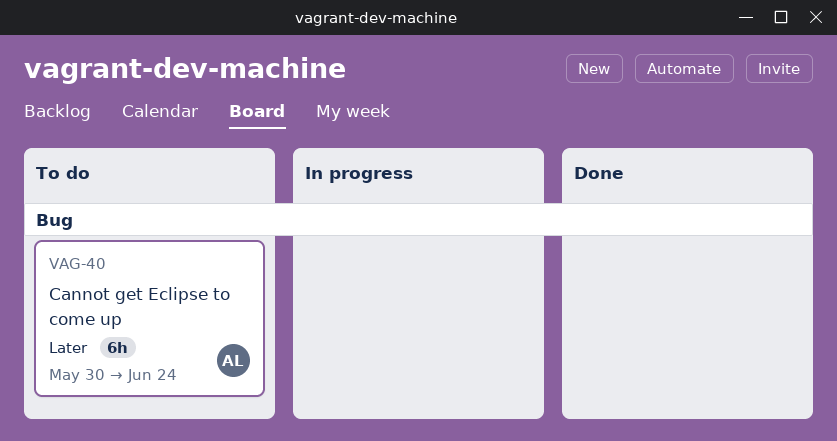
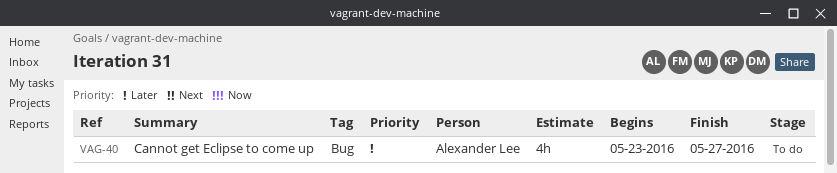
VAG-40, estimate: 6h -> 4h
VAG-40, start: May 30 -> May 23
VAG-40, due: Jun 24 -> May 27

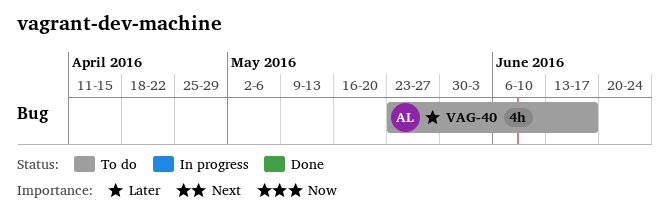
VAG-40, due: May 27 -> Jun 17

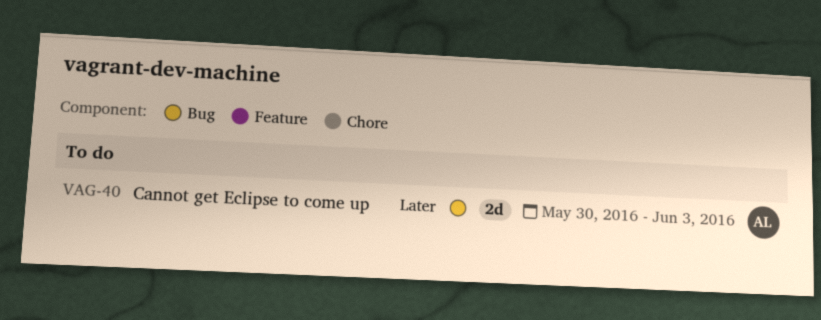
VAG-40, estimate: 4h -> 2d
VAG-40, start: May 23 -> May 30
VAG-40, due: Jun 17 -> Jun 3

